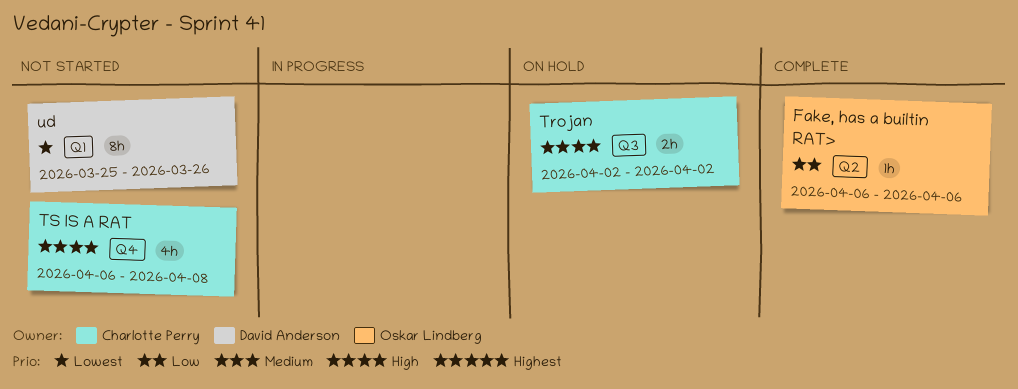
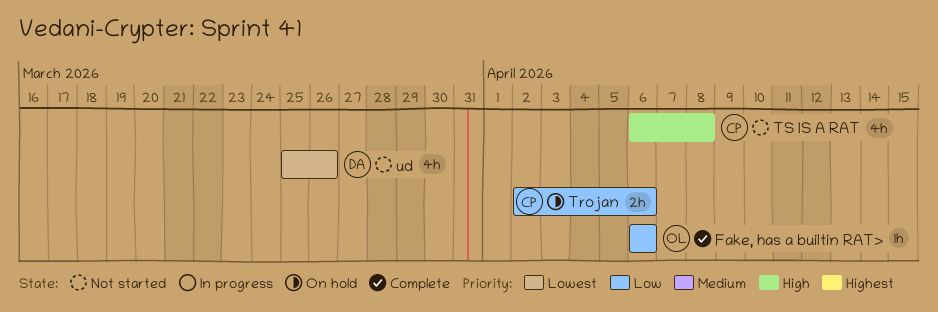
Trojan, priority: High -> Low
Trojan, due: Apr 2 -> Apr 6
ud, estimate: 8h -> 4h

